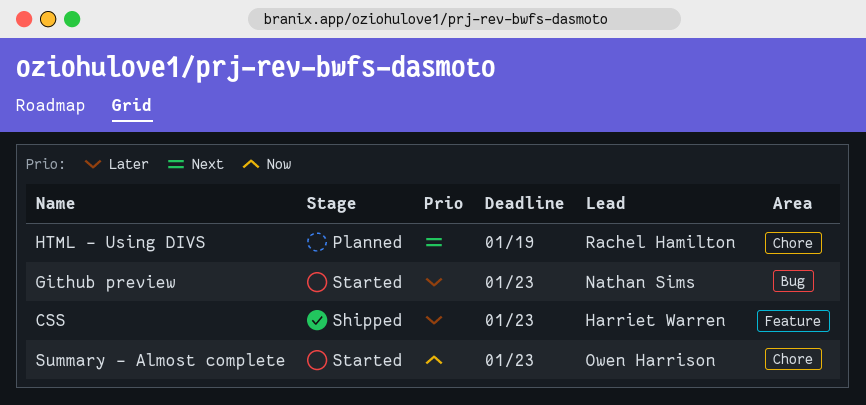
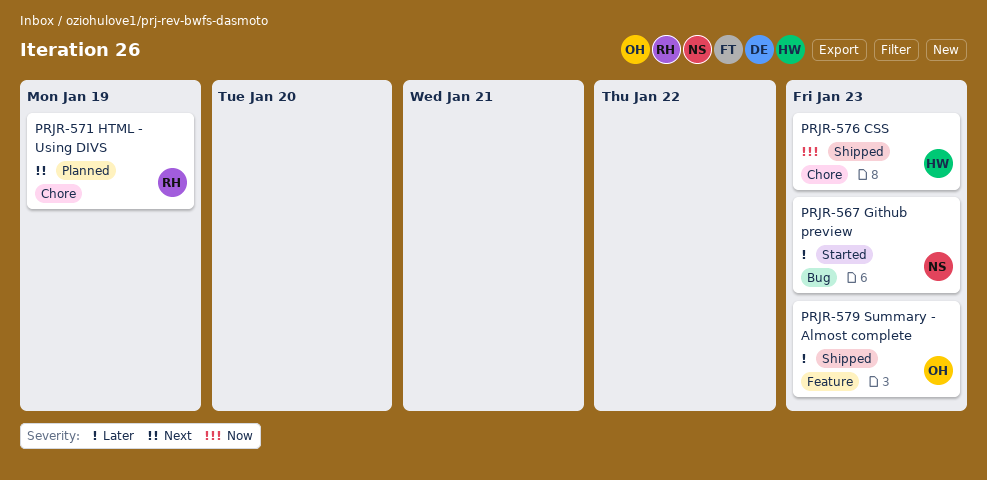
CSS, priority: Later -> Now
CSS, label: Feature -> Chore
Summary - Almost complete, status: Started -> Shipped
Summary - Almost complete, priority: Now -> Later
Summary - Almost complete, label: Chore -> Feature

